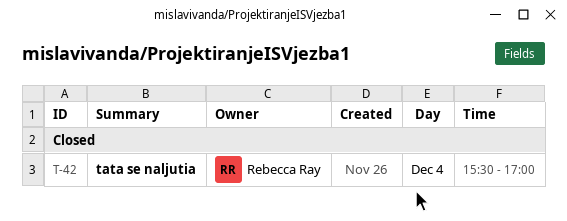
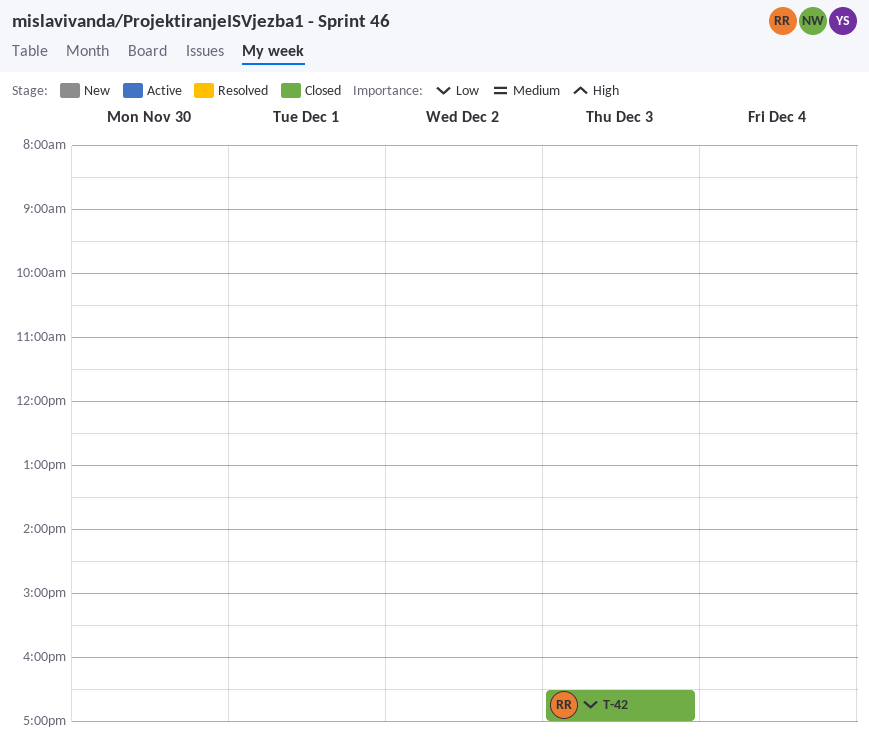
T-42, day: Dec 4 -> Dec 3
T-42, begins: 15:30 -> 16:30

